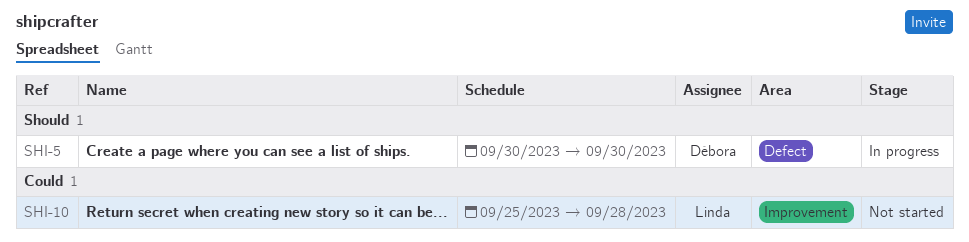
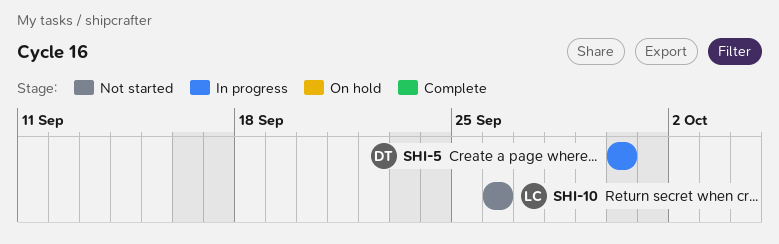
SHI-10, start: Sep 25 -> Sep 26
SHI-10, due: Sep 28 -> Sep 26

